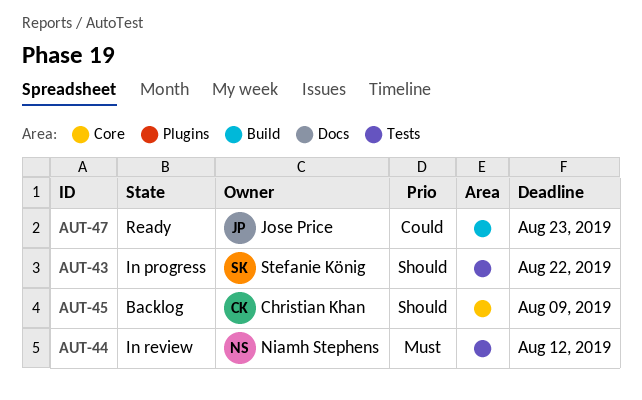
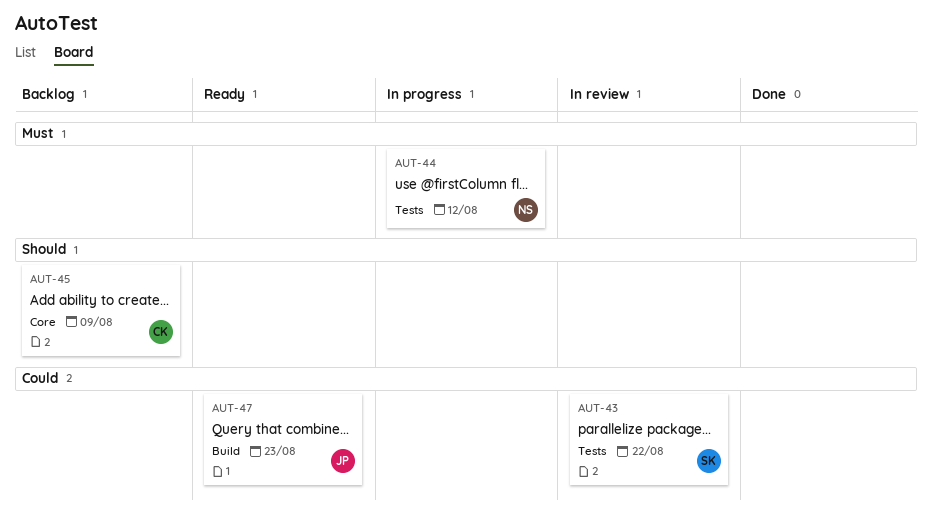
AUT-43, status: In progress -> In review
AUT-43, priority: Should -> Could
AUT-44, status: In review -> In progress

